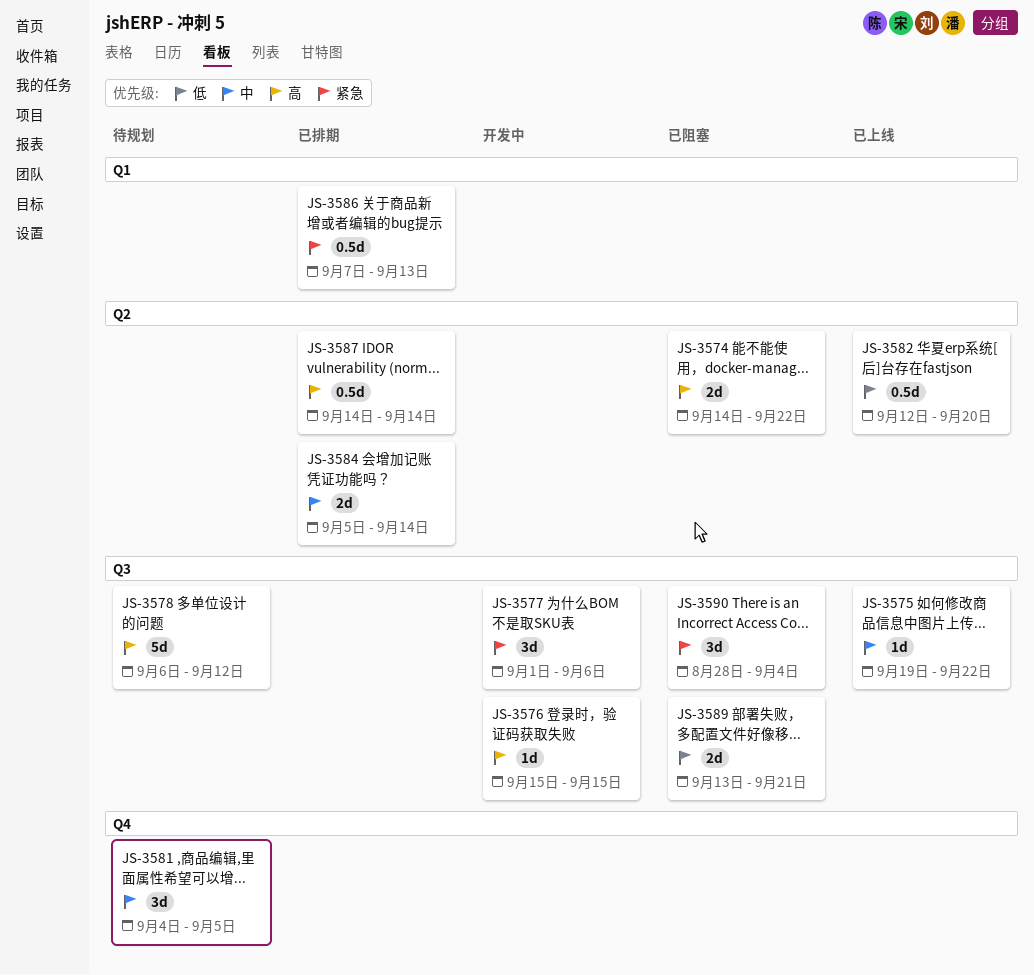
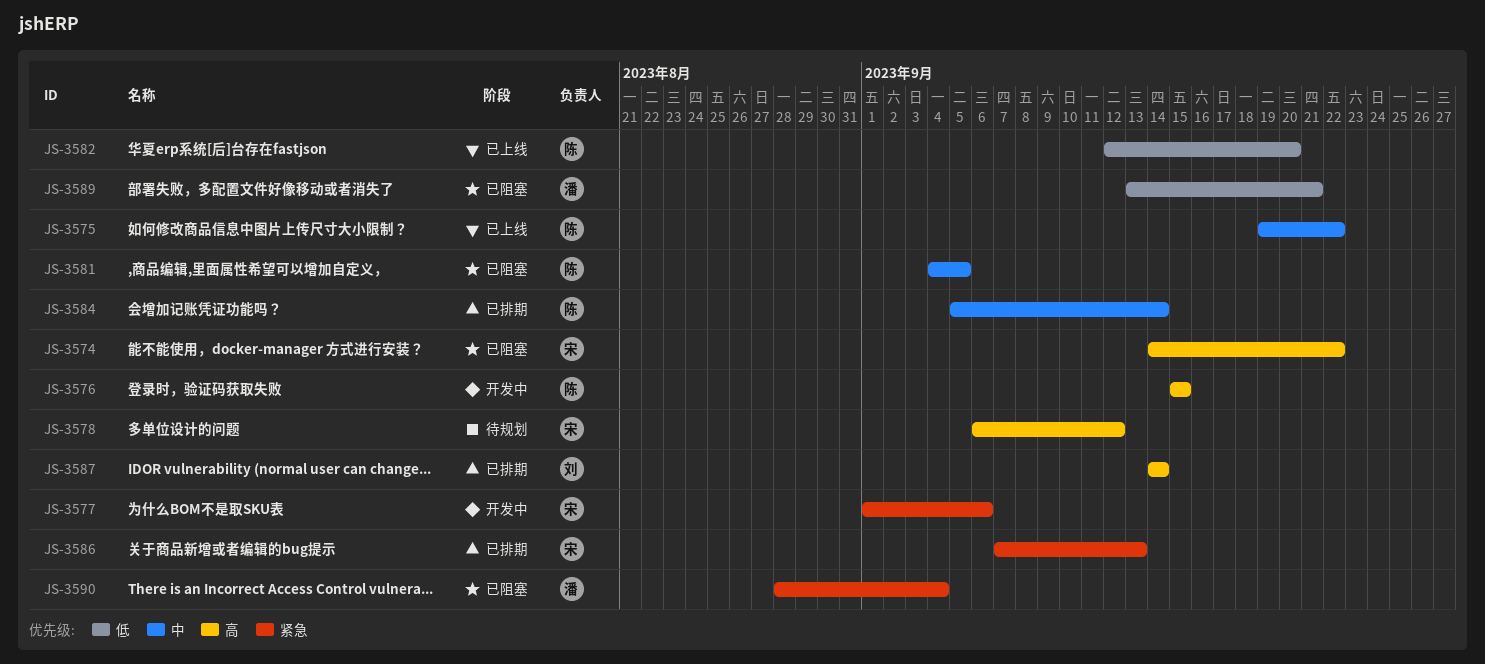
JS-3581, status: 待规划 -> 已阻塞

